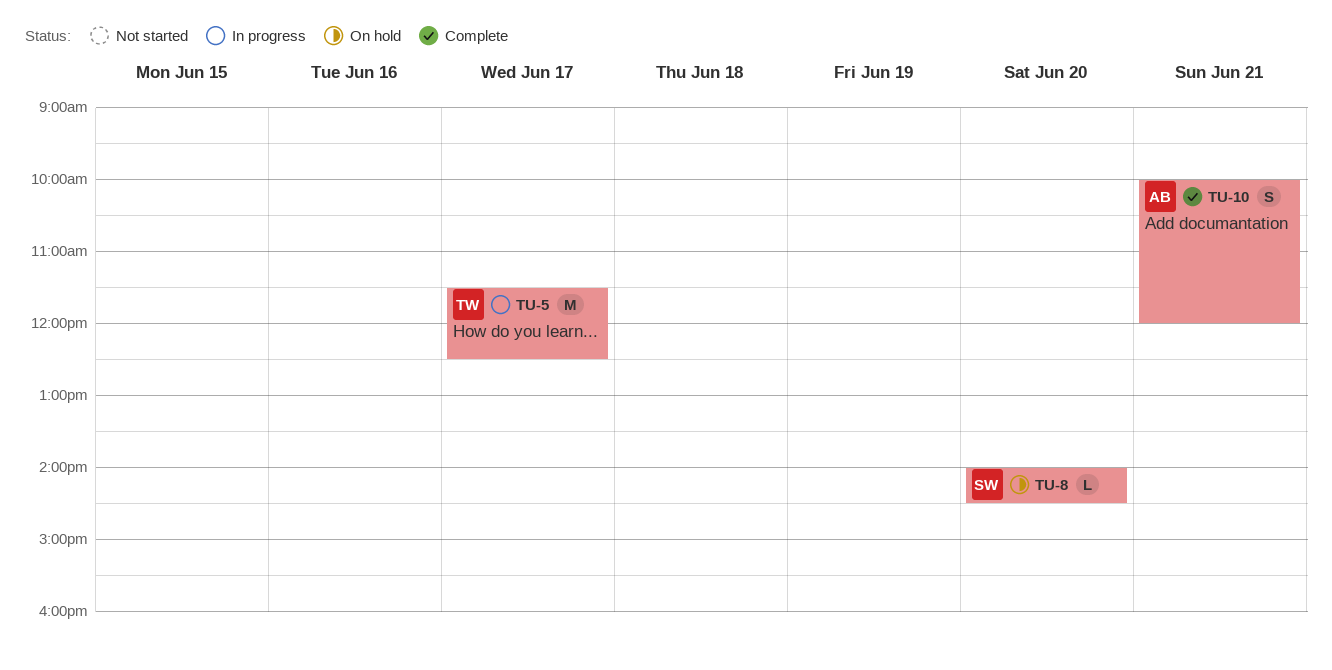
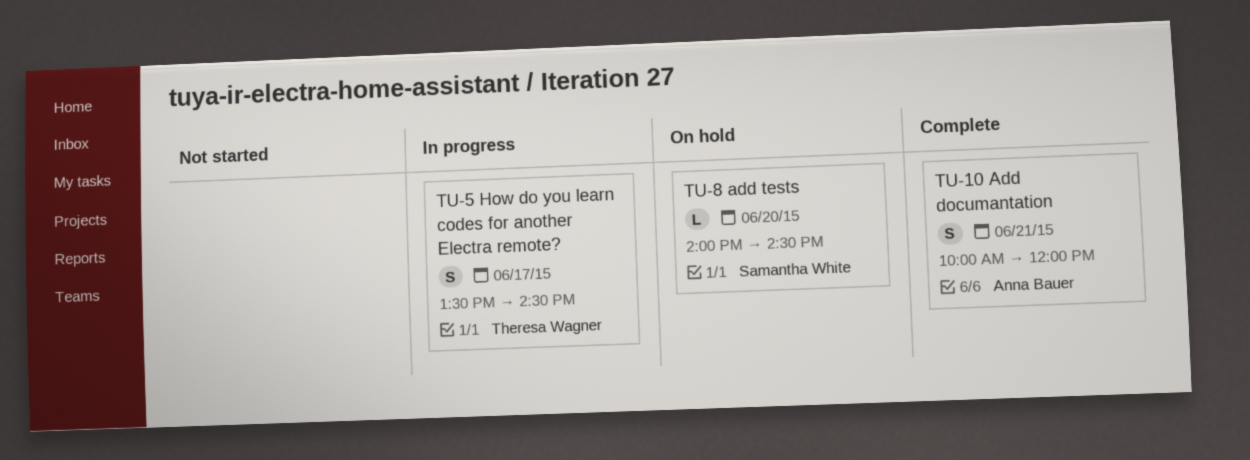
TU-5, estimate: M -> S
TU-5, begins: 11:30 -> 13:30
TU-5, ends: 12:30 -> 14:30

